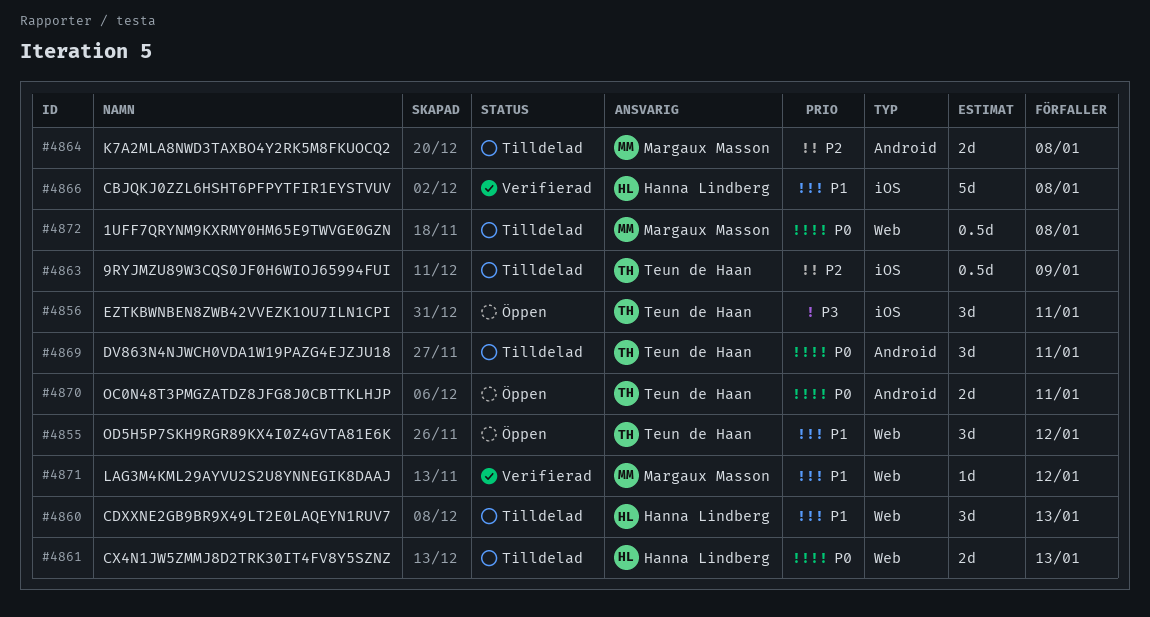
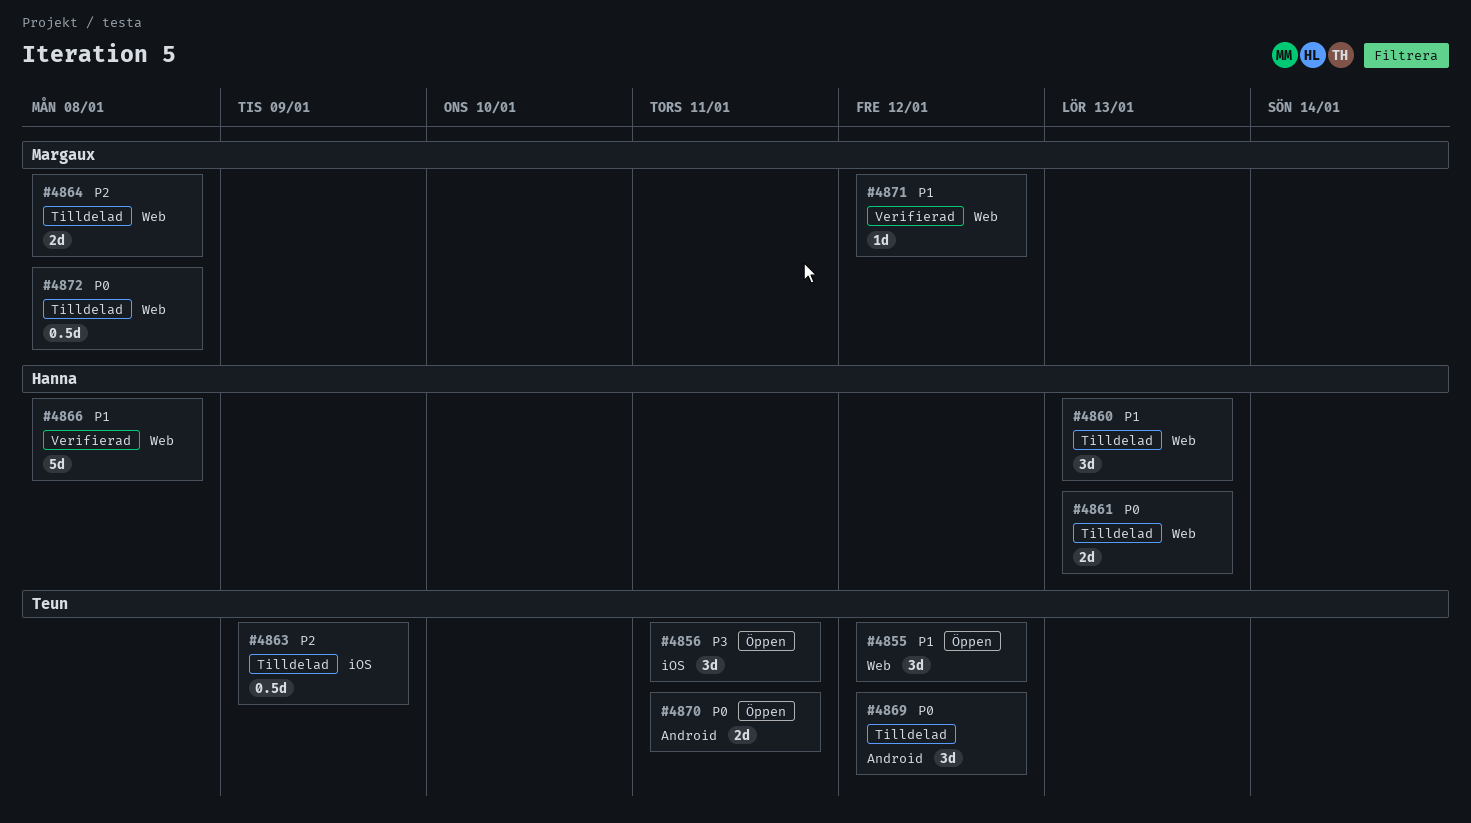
#4864, label: Android -> Web
#4866, label: iOS -> Web
#4869, due: Jan 11 -> Jan 12

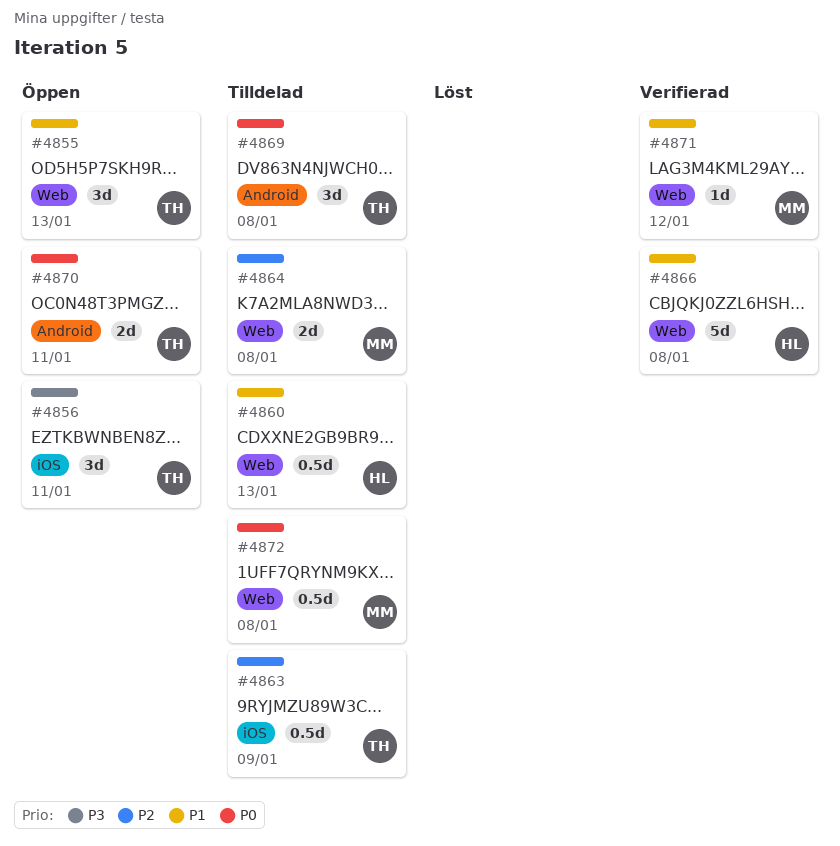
#4855, due: Jan 12 -> Jan 13
#4860, estimate: 3d -> 0.5d
#4861: present -> none
#4869, due: Jan 12 -> Jan 8

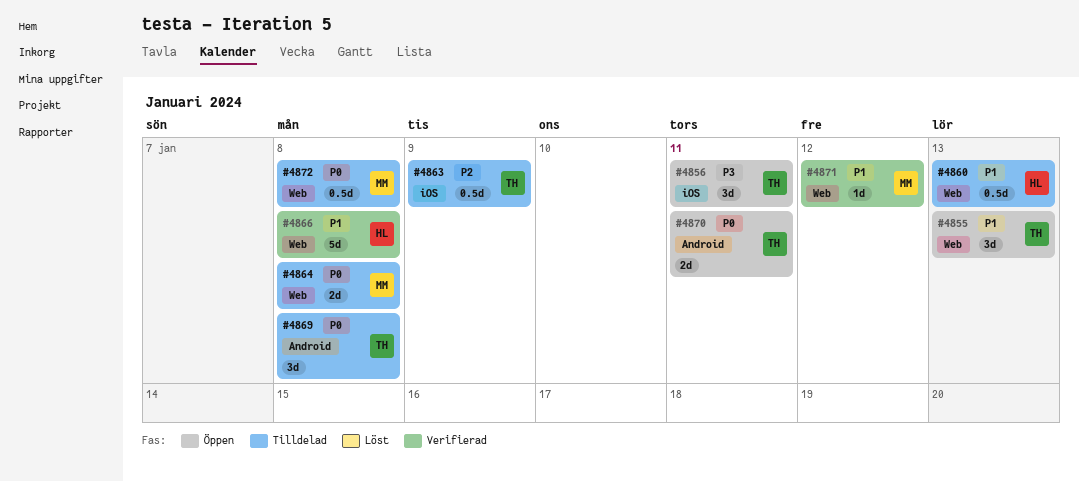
#4864, priority: P2 -> P0

